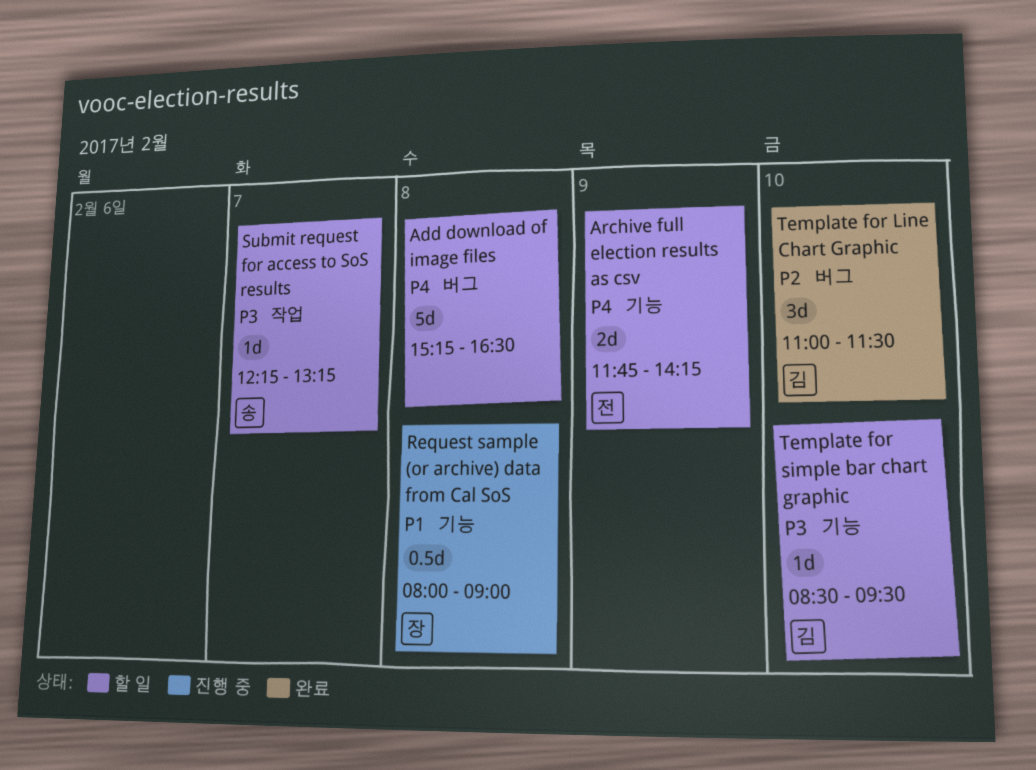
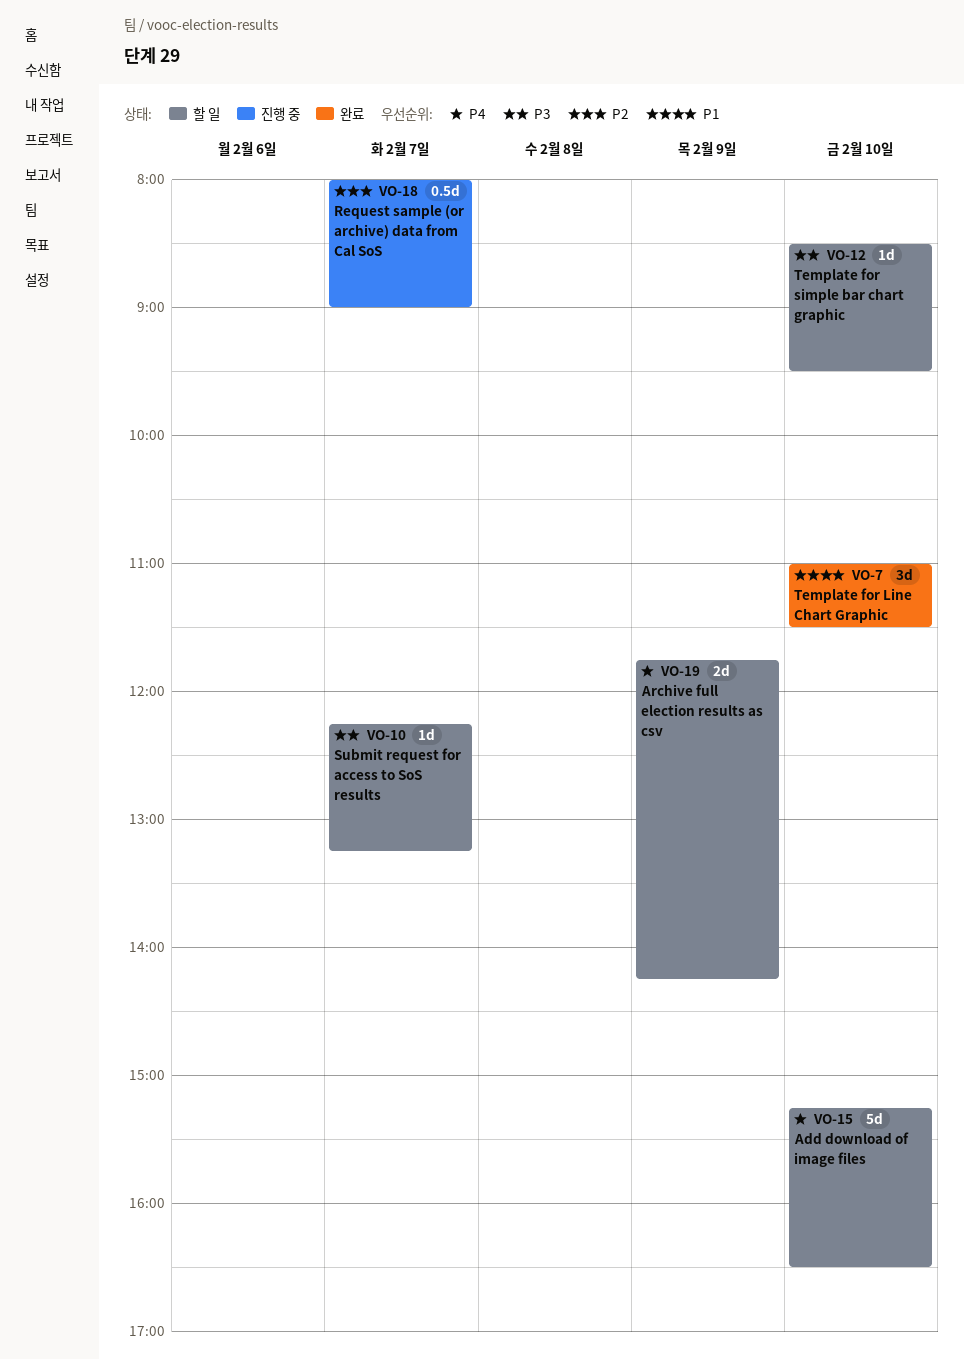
Add download of image files, day: Feb 8 -> Feb 10
Request sample (or archive) data from Cal SoS, priority: P1 -> P2
Request sample (or archive) data from Cal SoS, day: Feb 8 -> Feb 7
Template for Line Chart Graphic, priority: P2 -> P1

